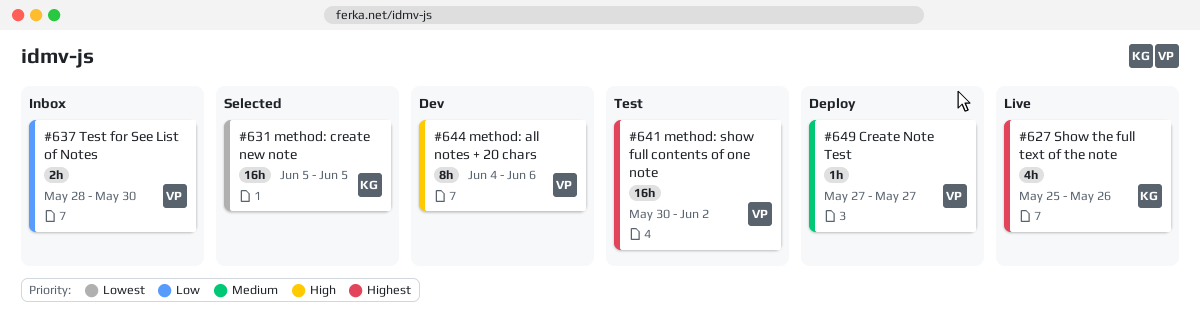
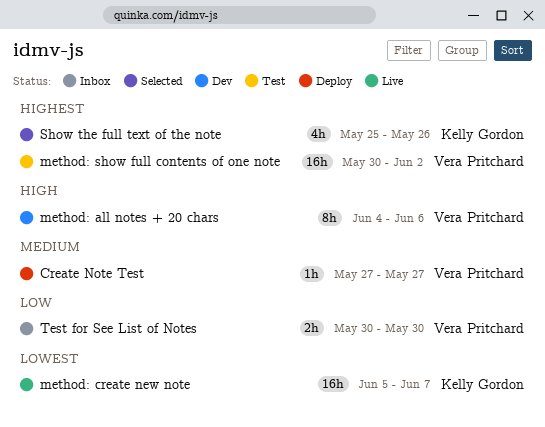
method: create new note, status: Selected -> Live
method: create new note, due: Jun 5 -> Jun 7
Show the full text of the note, status: Live -> Selected
Test for See List of Notes, start: May 28 -> May 30

